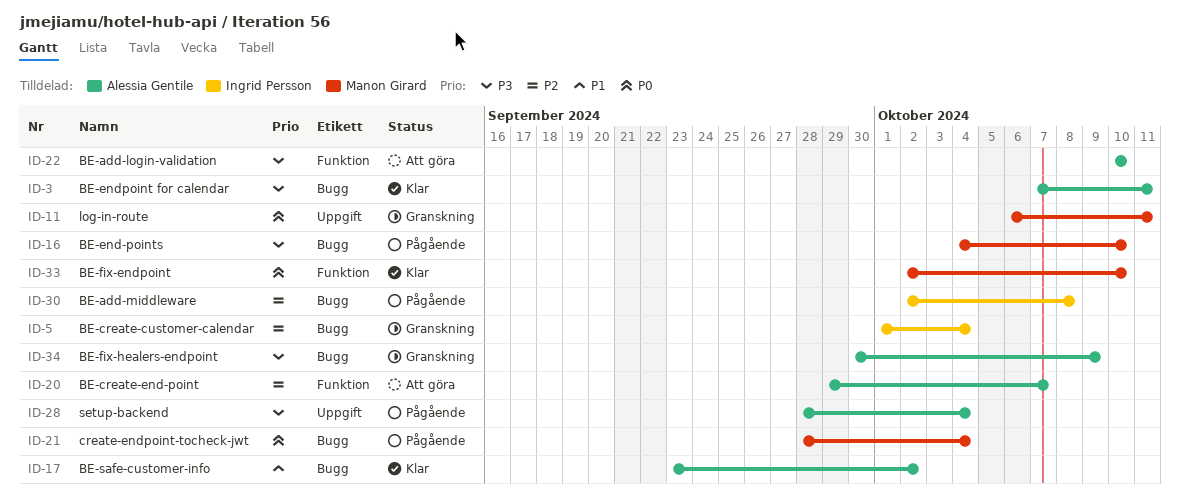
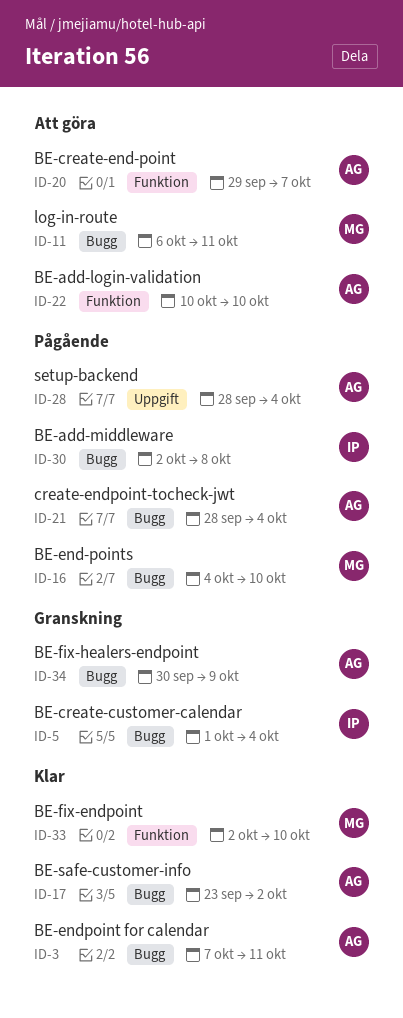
ID-11, status: Granskning -> Att göra
ID-11, label: Uppgift -> Bugg
ID-21, owner: Manon Girard -> Alessia Gentile

